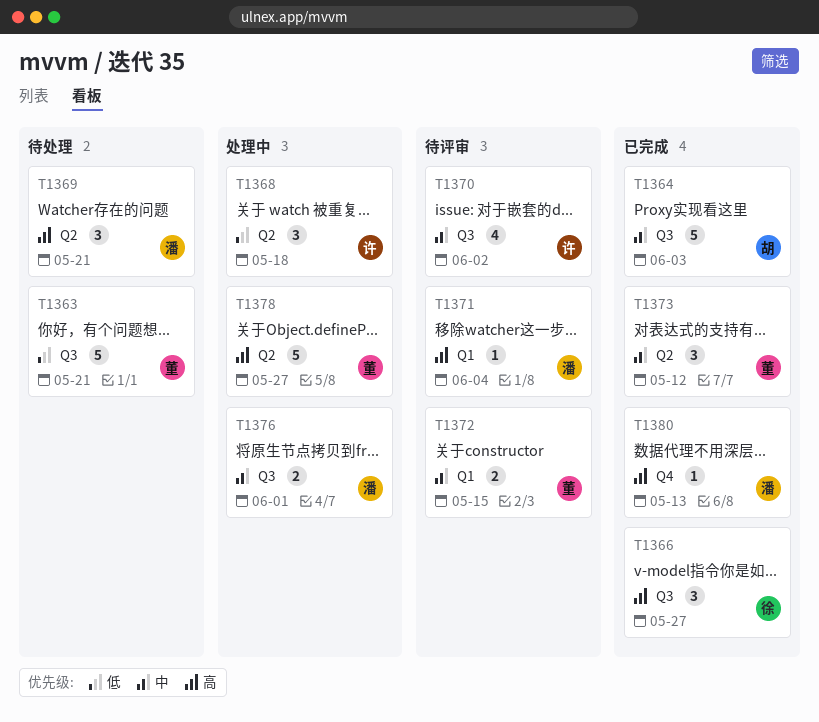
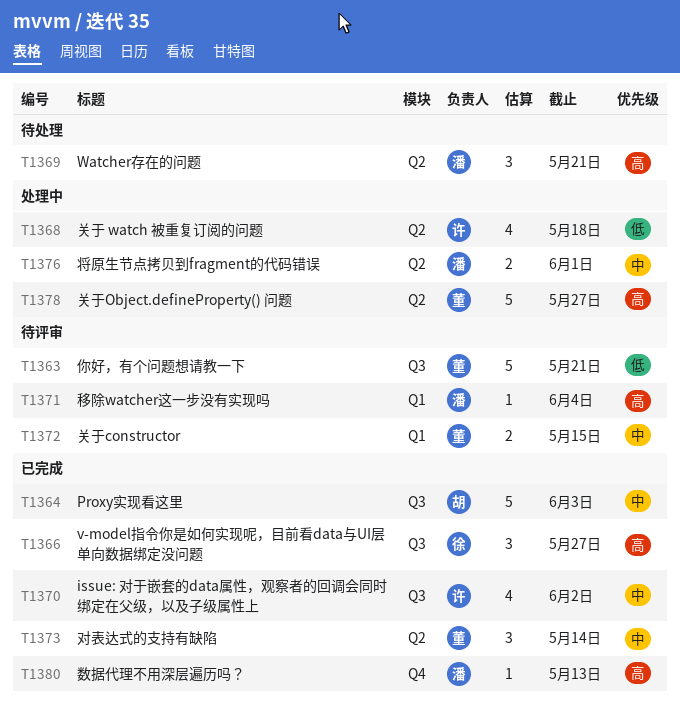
T1363, status: 待处理 -> 待评审
T1368, estimate: 3 -> 4
T1370, status: 待评审 -> 已完成
T1373, due: May 12 -> May 14
T1376, label: Q3 -> Q2

